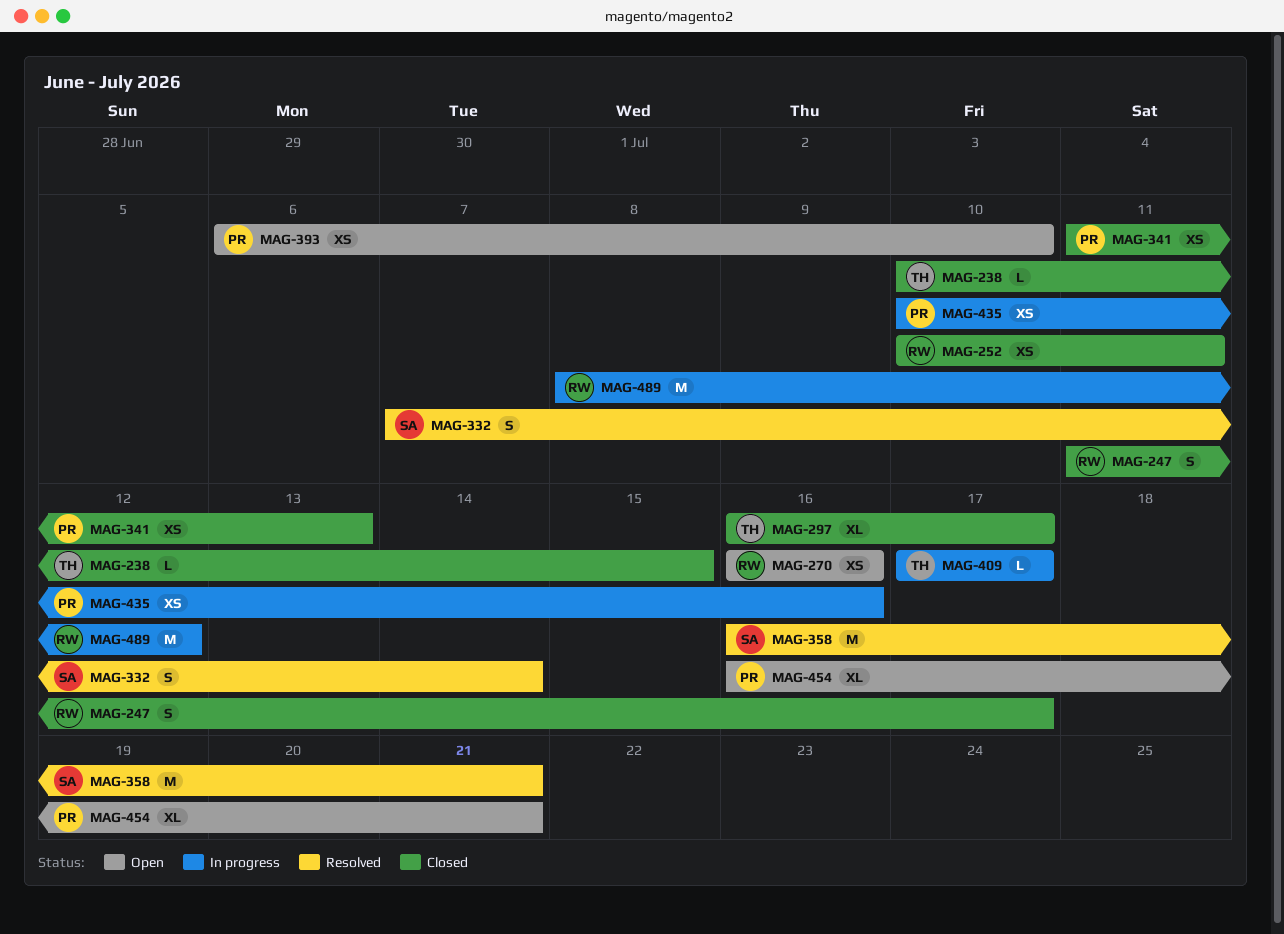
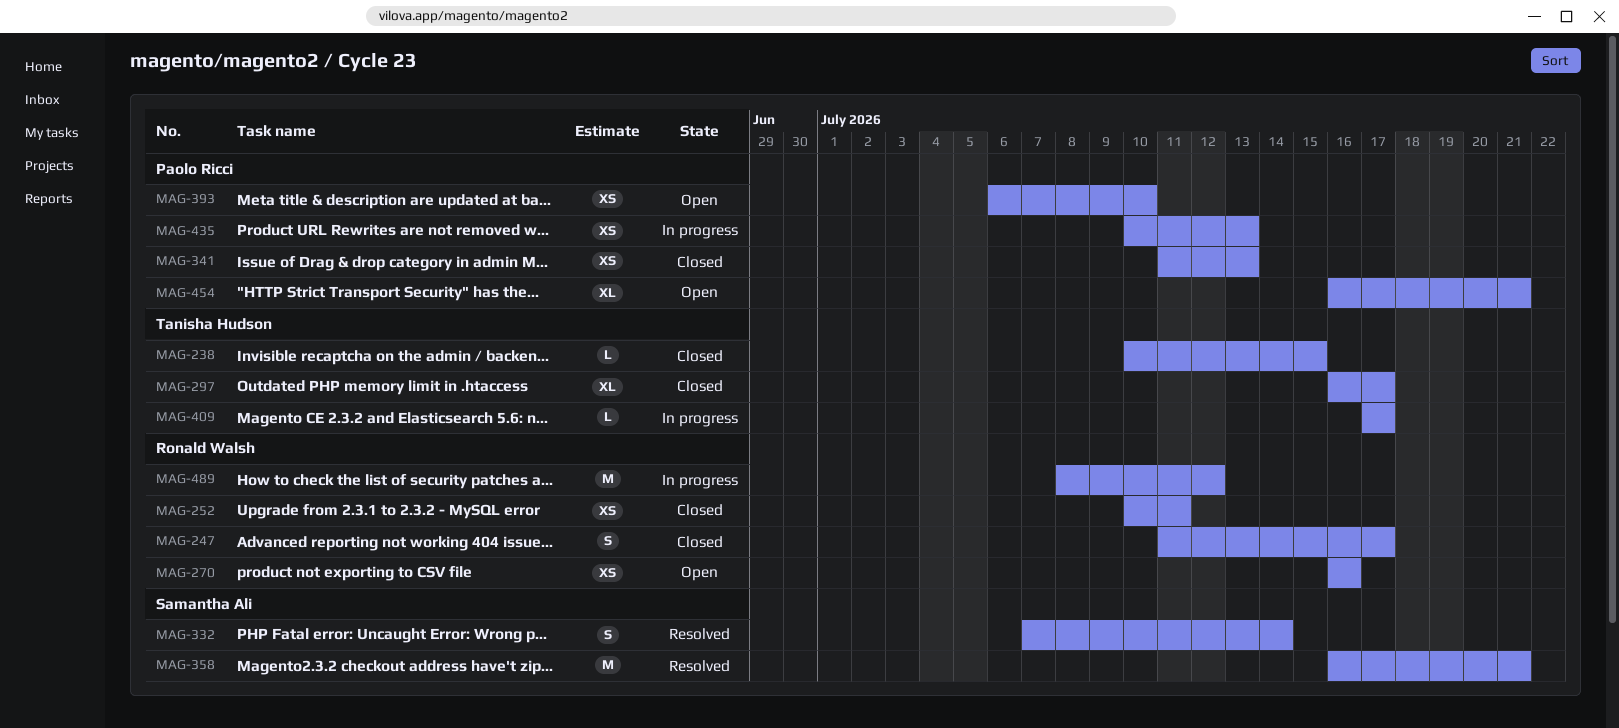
MAG-435, due: Jul 16 -> Jul 13

